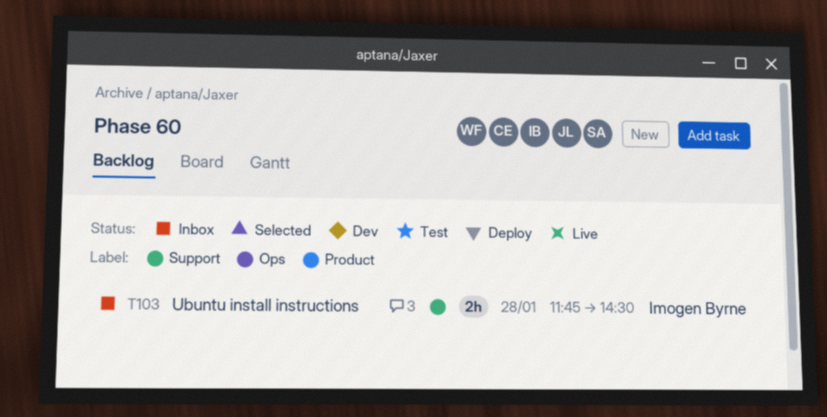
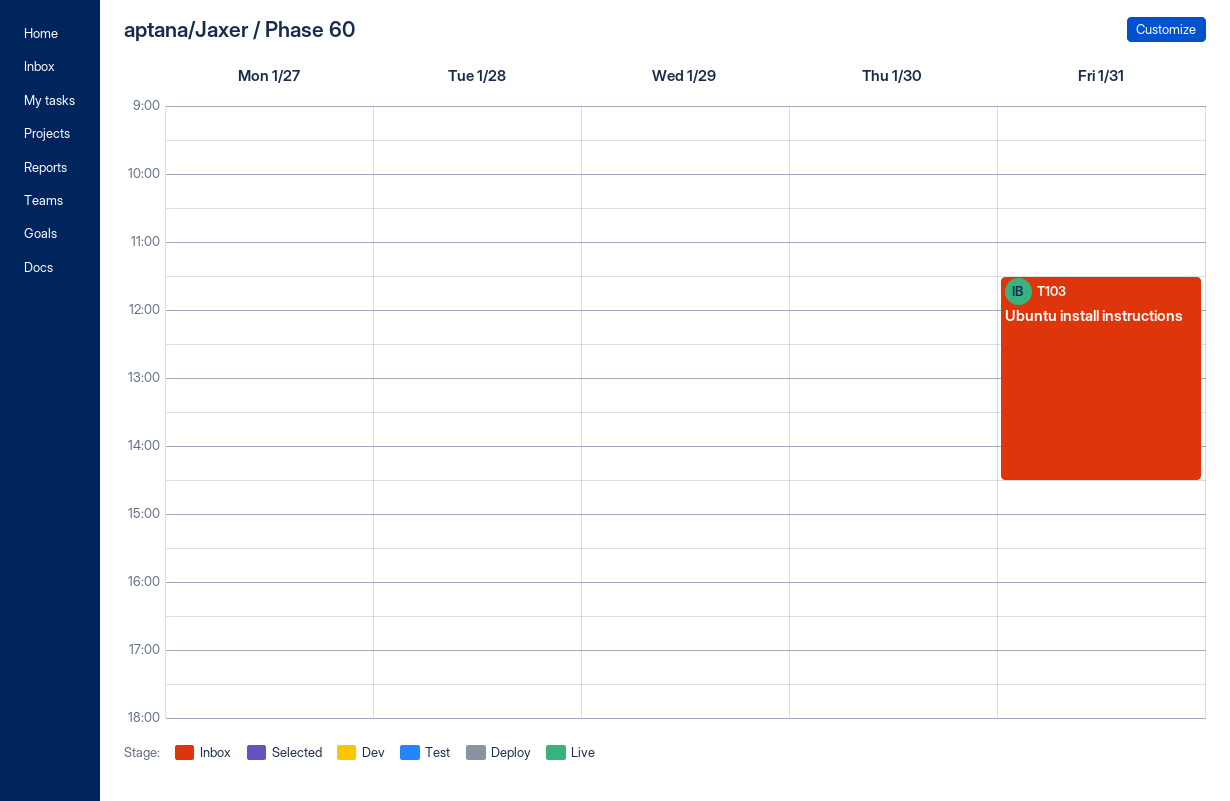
T103, day: Jan 28 -> Jan 31
T103, begins: 11:45 -> 11:30

